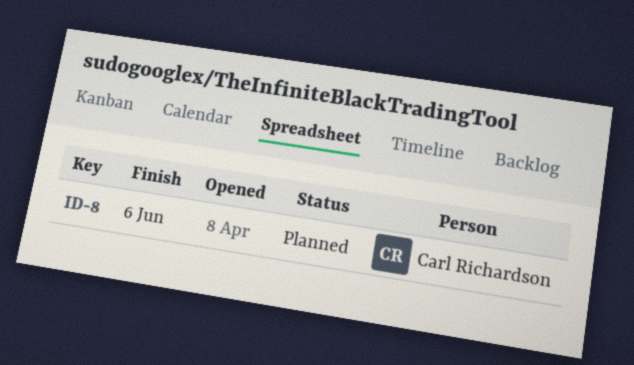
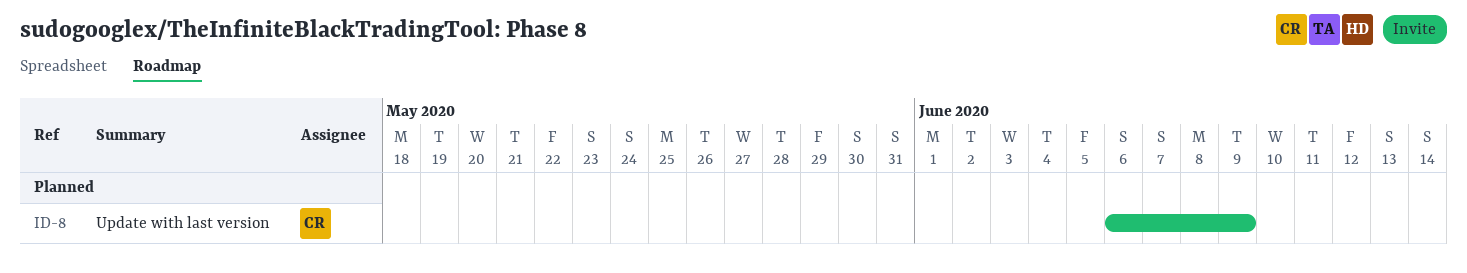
ID-8, due: Jun 6 -> Jun 9

